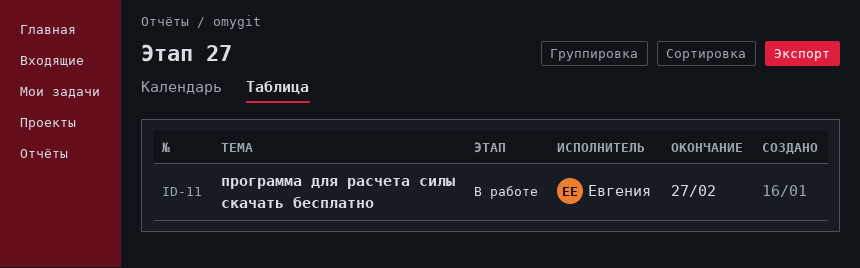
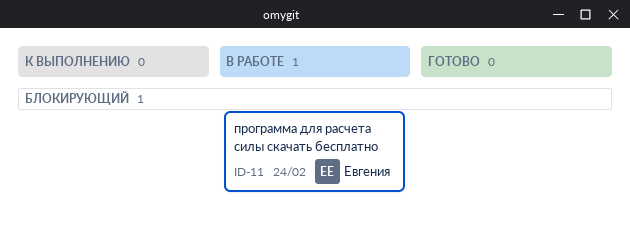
ID-11, due: Feb 27 -> Feb 24

